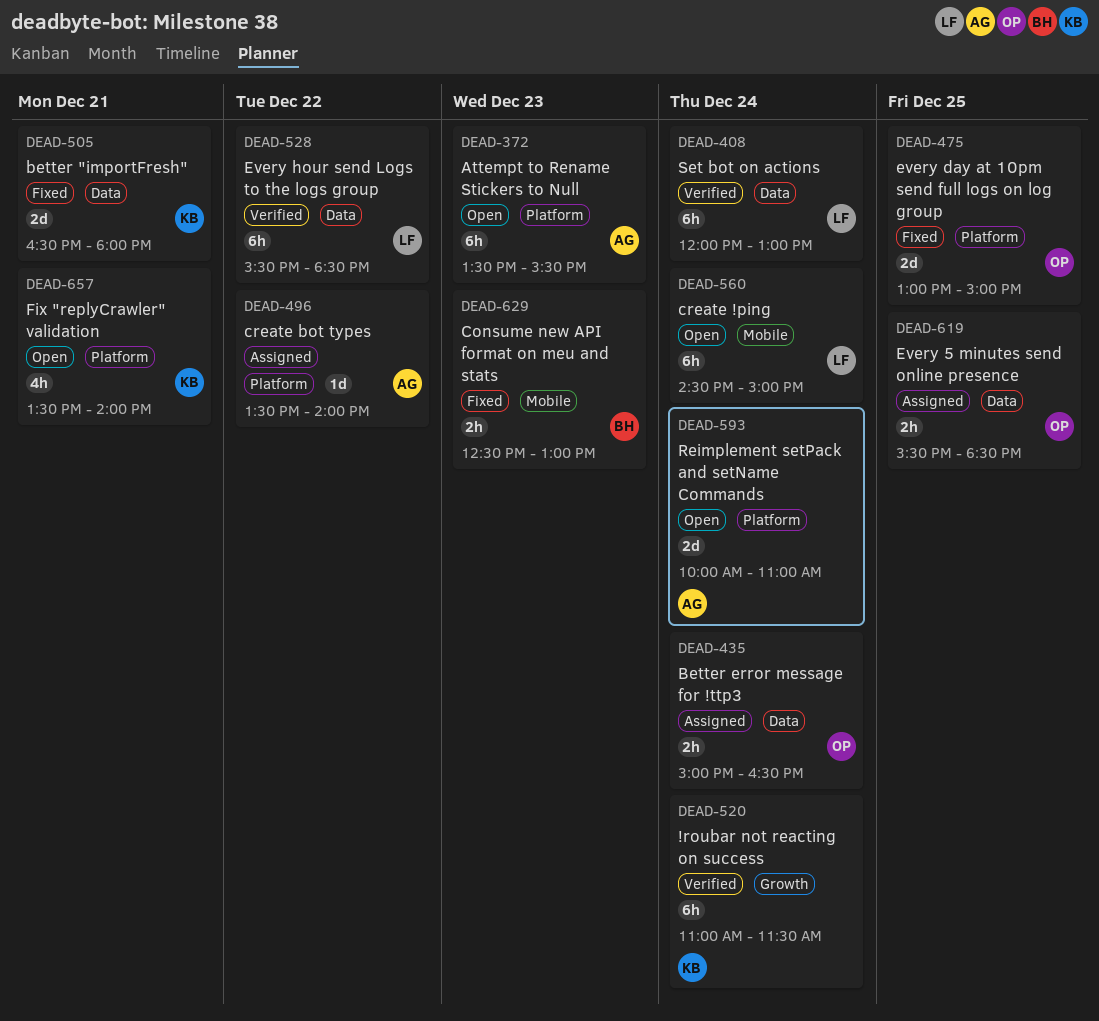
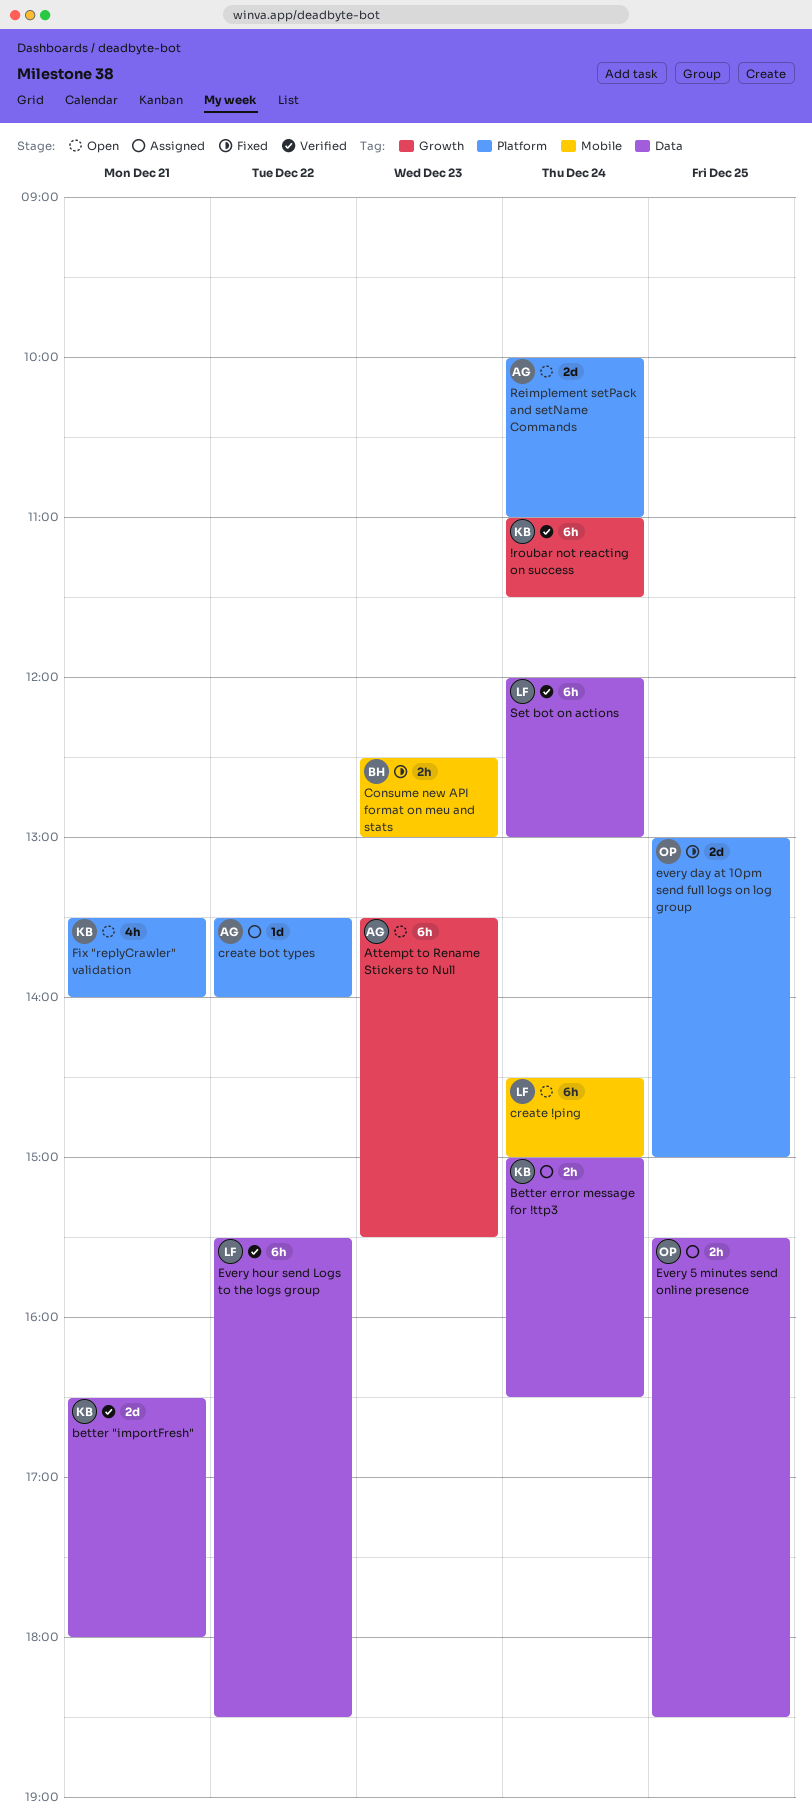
Attempt to Rename Stickers to Null, label: Platform -> Growth
better "importFresh", status: Fixed -> Verified
Better error message for !ttp3, owner: OP -> KB

